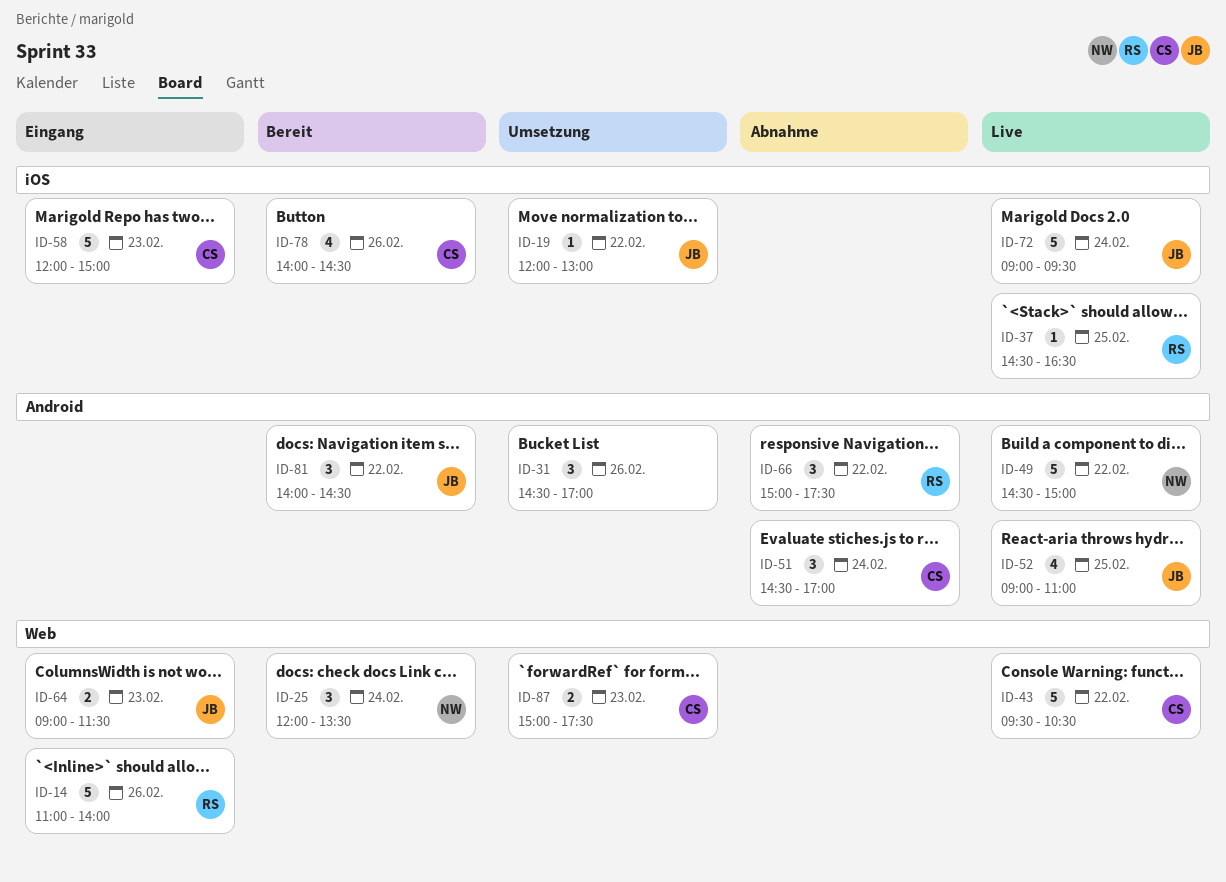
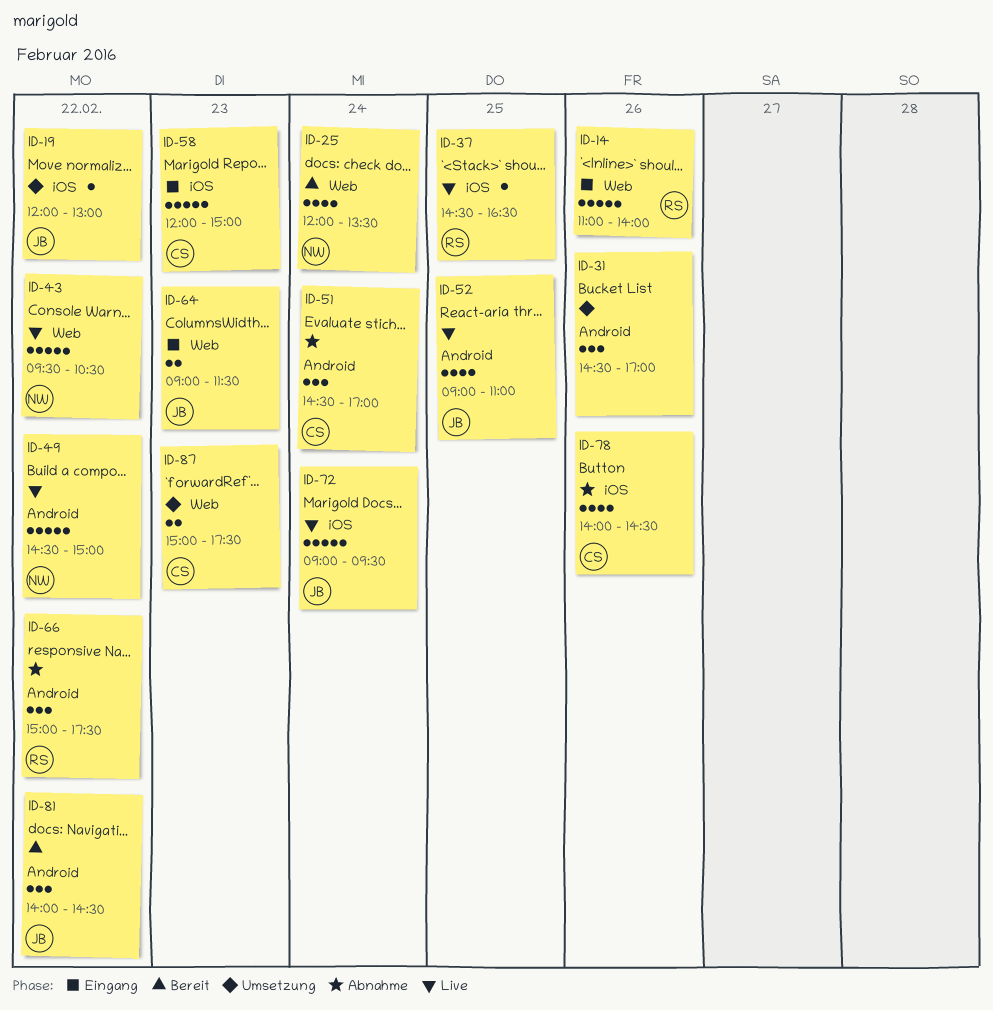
ID-25, estimate: 3 -> 4
ID-43, owner: CS -> NW
ID-78, status: Bereit -> Abnahme

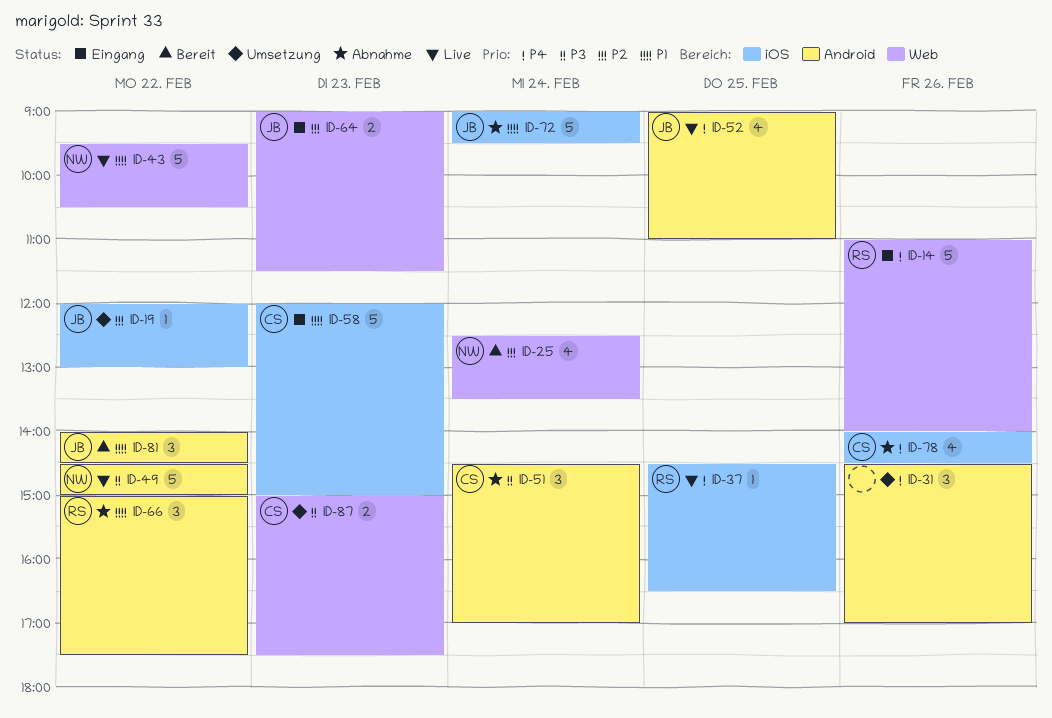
ID-25, begins: 12:00 -> 12:30
ID-72, status: Live -> Abnahme

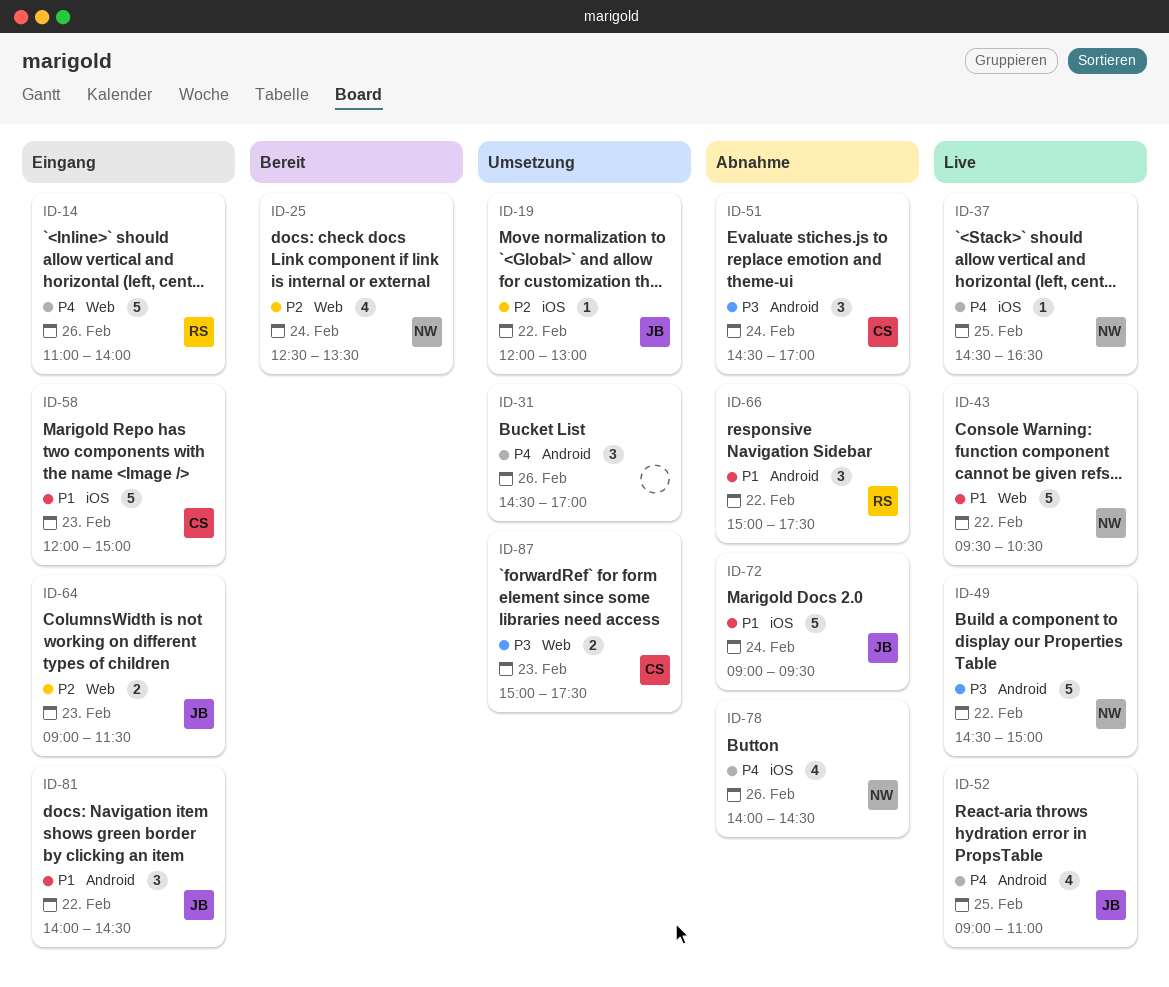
ID-37, owner: RS -> NW
ID-78, owner: CS -> NW
ID-81, status: Bereit -> Eingang

